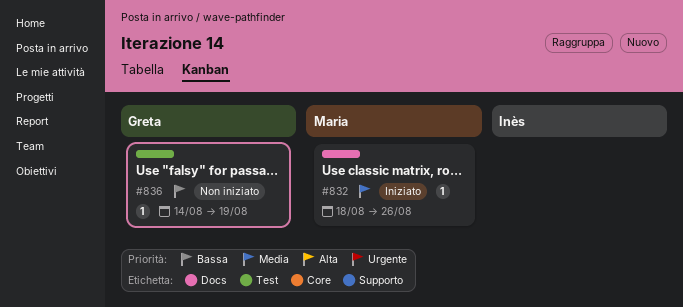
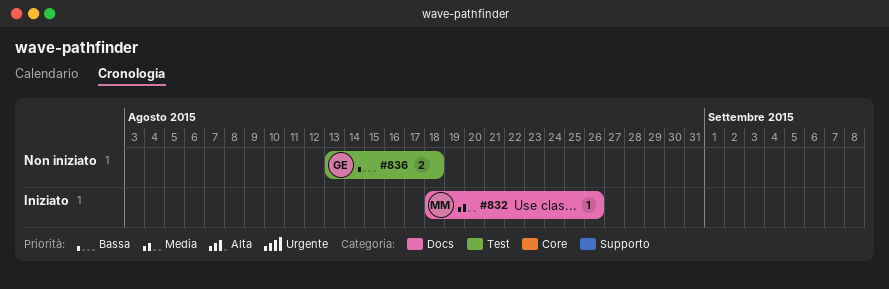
#836, estimate: 1 -> 2
#836, start: Aug 14 -> Aug 13
#836, due: Aug 19 -> Aug 18

